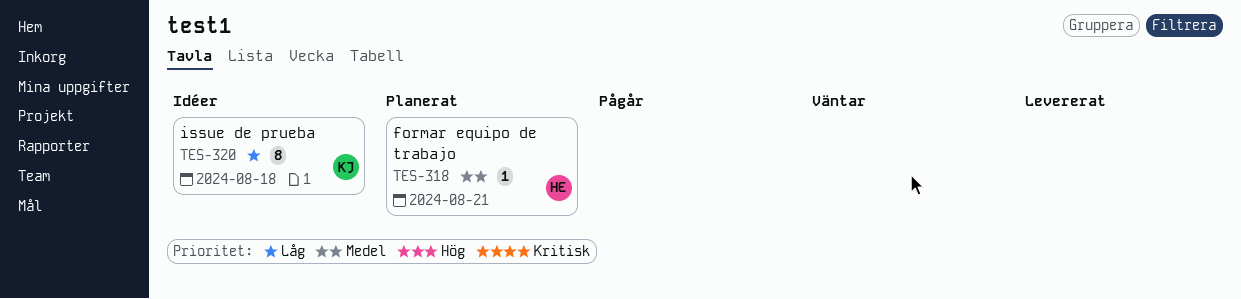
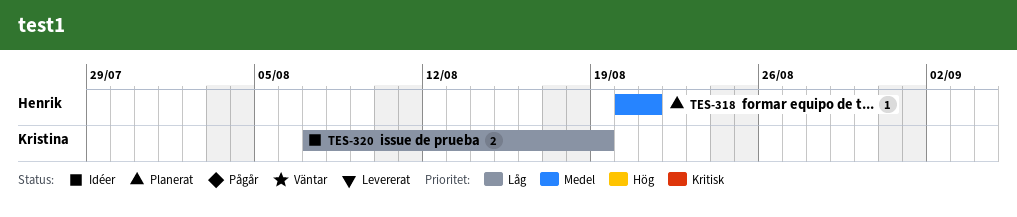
TES-320, estimate: 8 -> 2
TES-320, due: Aug 18 -> Aug 19

